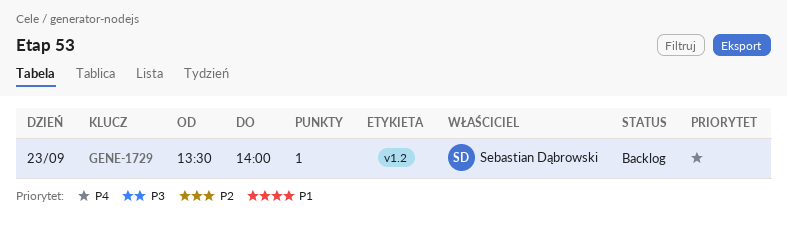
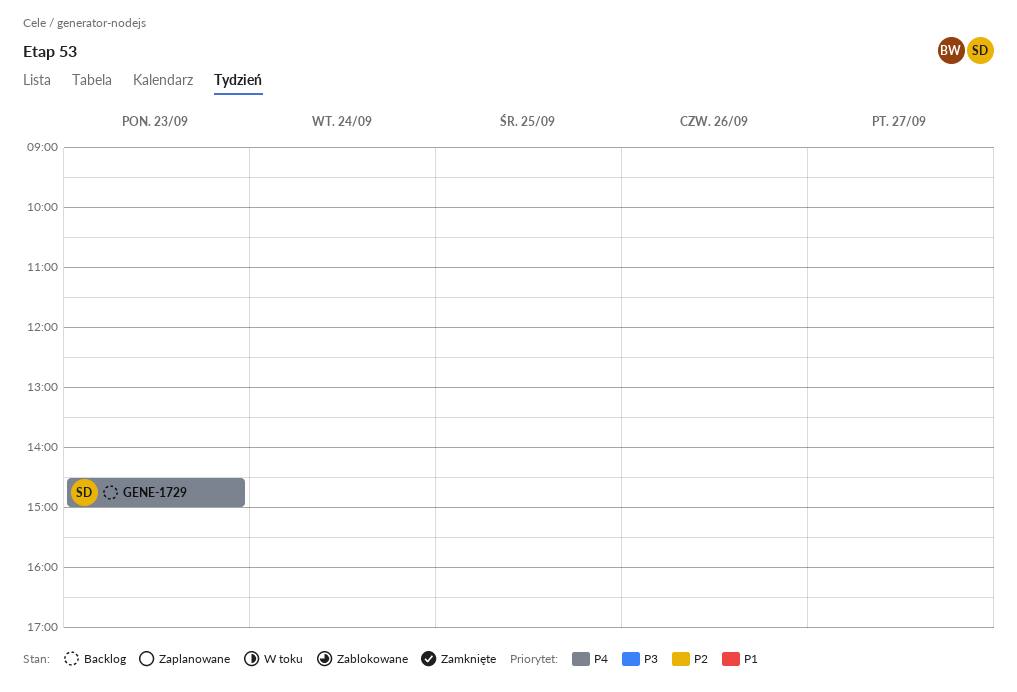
GENE-1729, begins: 13:30 -> 14:30
GENE-1729, ends: 14:00 -> 15:00

